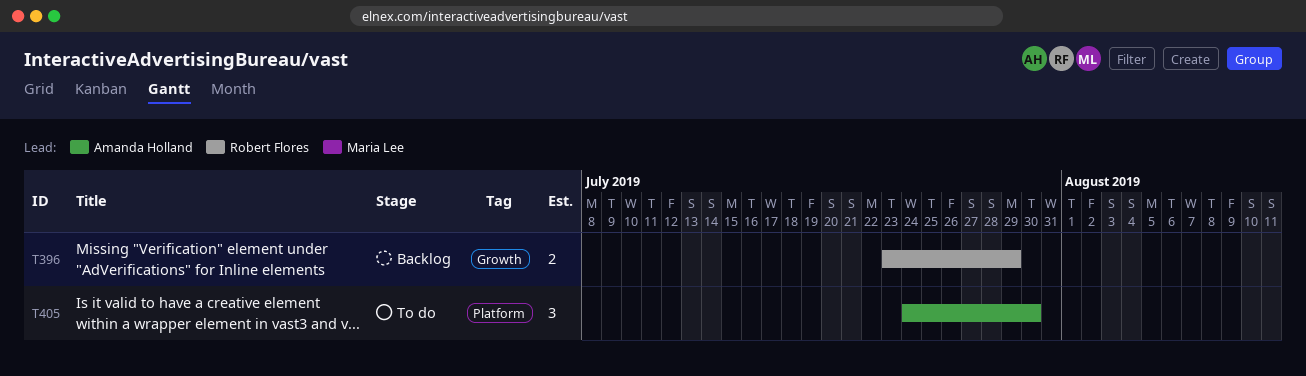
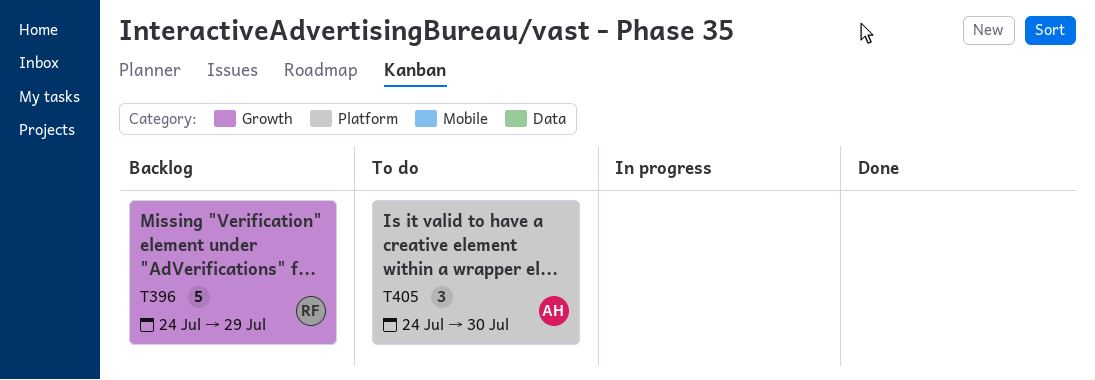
T396, estimate: 2 -> 5
T396, start: Jul 23 -> Jul 24

